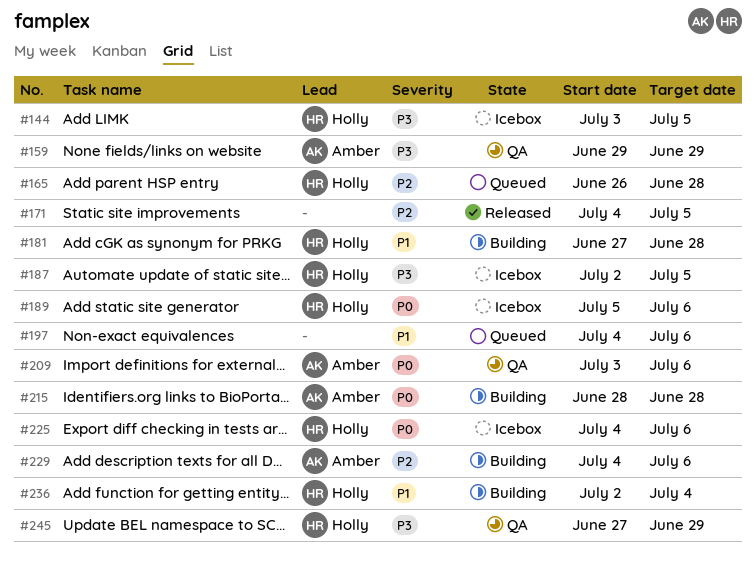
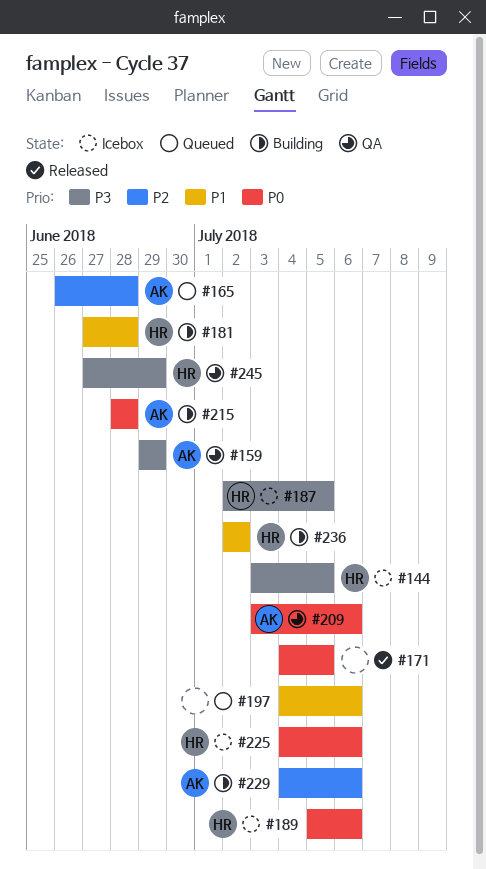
#165, owner: Holly -> Amber
#171, priority: P2 -> P0
#236, due: Jul 4 -> Jul 2

